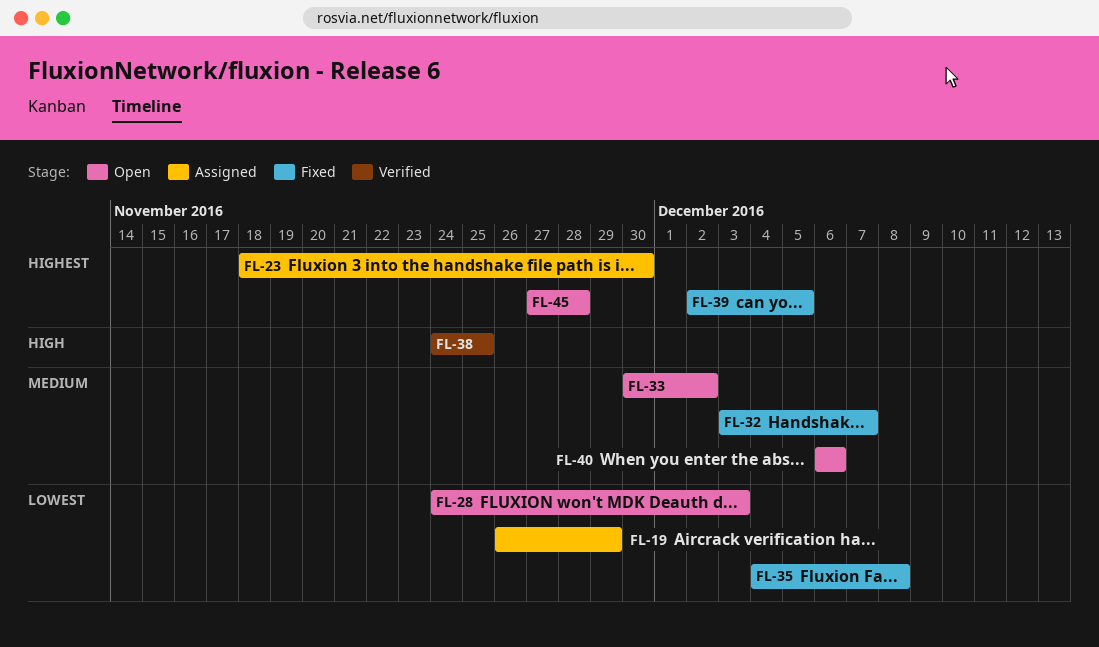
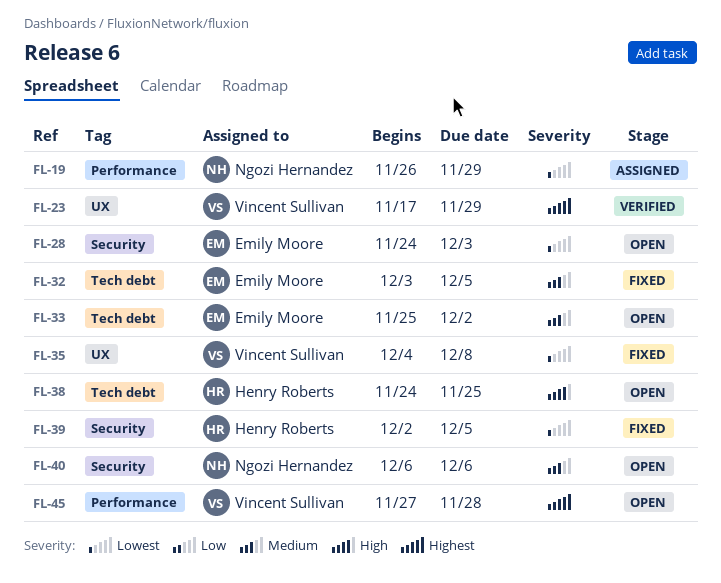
FL-23, status: Assigned -> Verified
FL-23, start: Nov 18 -> Nov 17
FL-23, due: Nov 30 -> Nov 29
FL-32, due: Dec 7 -> Dec 5
FL-33, start: Nov 30 -> Nov 25
FL-38, status: Verified -> Open
FL-39, priority: Highest -> Lowest

